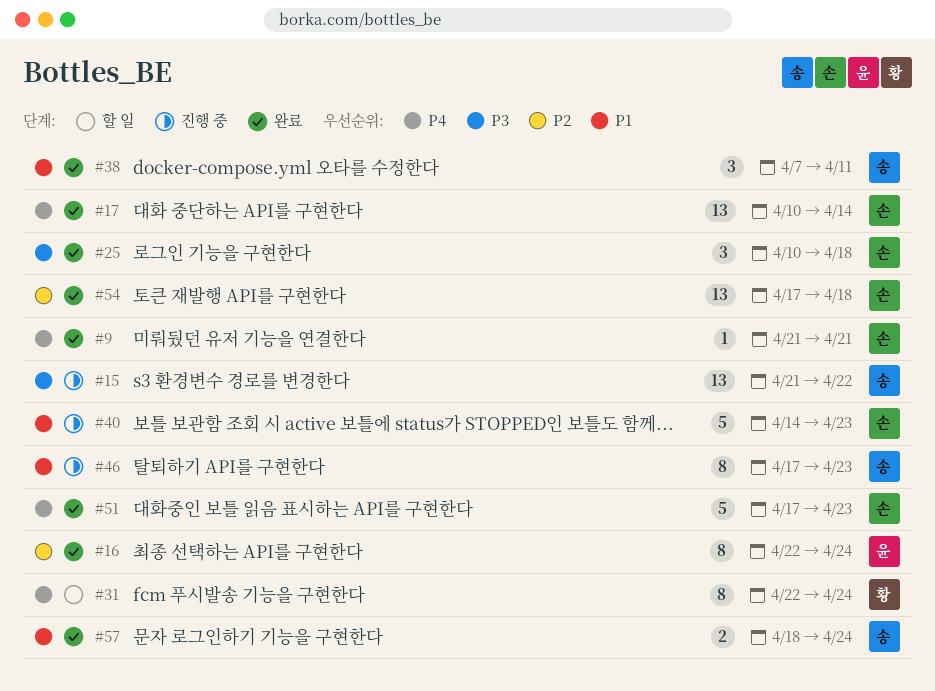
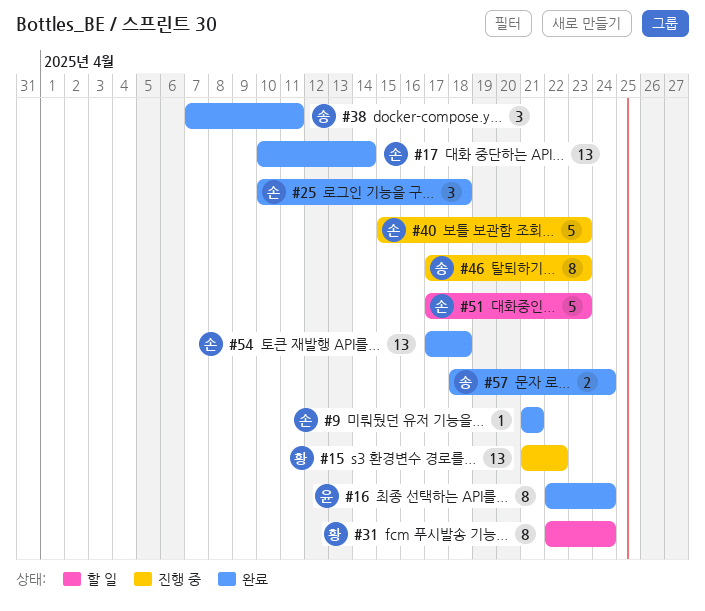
#15, owner: 송 -> 황
#40, start: Apr 14 -> Apr 15
#51, status: 완료 -> 할 일

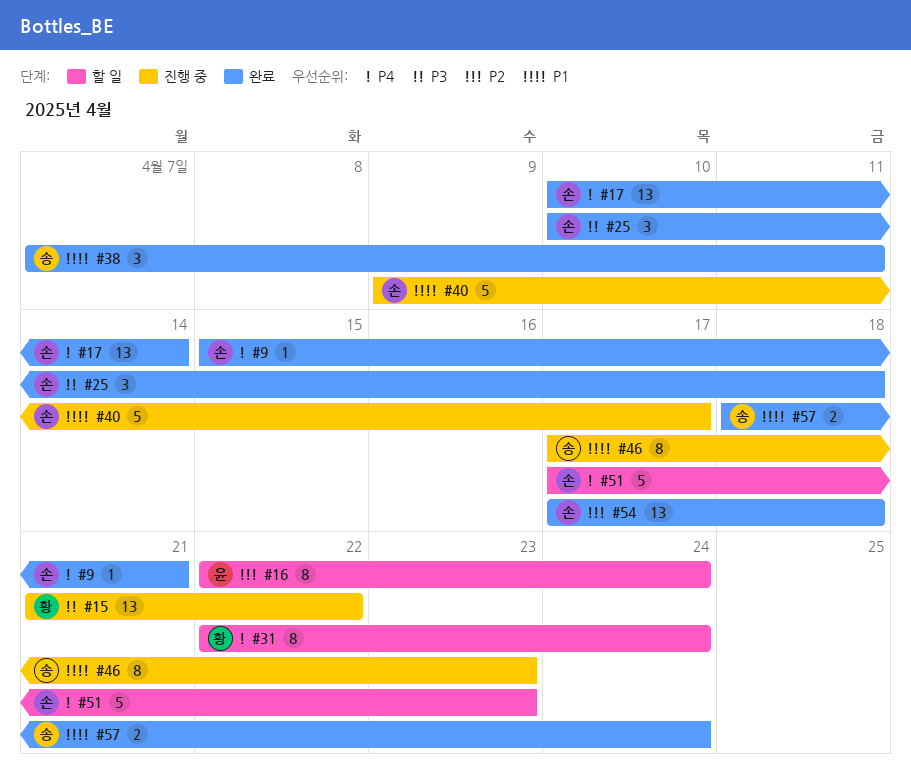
#9, start: Apr 21 -> Apr 15
#16, status: 완료 -> 할 일
#40, start: Apr 15 -> Apr 9
#40, due: Apr 23 -> Apr 17

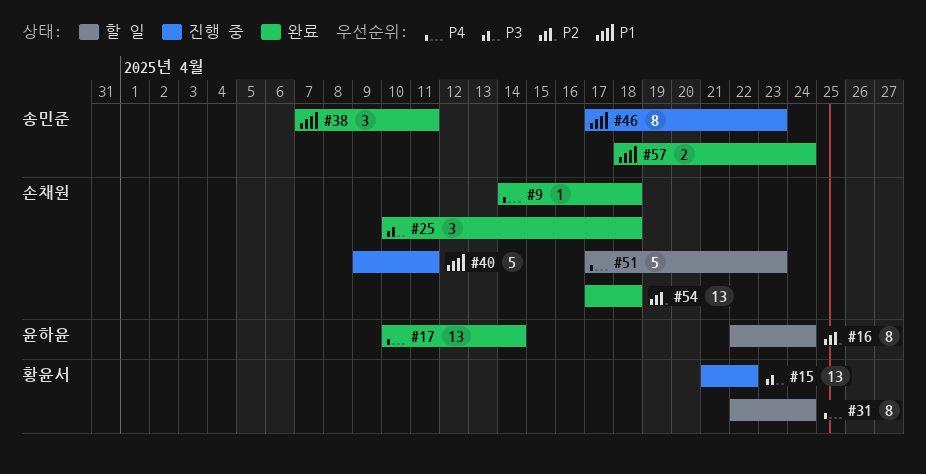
#9, start: Apr 15 -> Apr 14
#9, due: Apr 21 -> Apr 18
#17, owner: 손채원 -> 윤하윤
#40, due: Apr 17 -> Apr 11

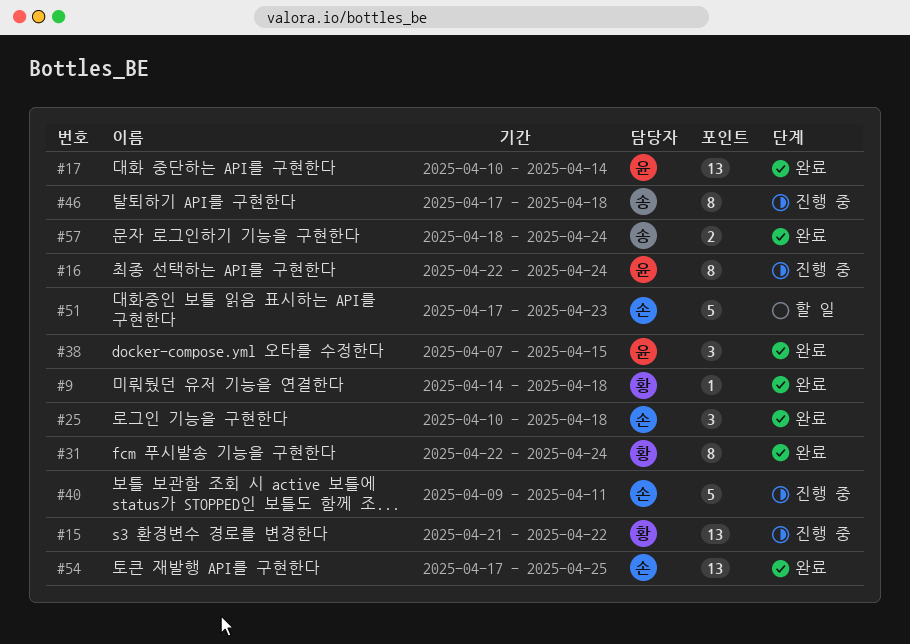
#9, owner: 손채원 -> 황윤서
#16, status: 할 일 -> 진행 중
#31, status: 할 일 -> 완료
#38, owner: 송민준 -> 윤하윤
#38, due: Apr 11 -> Apr 15
#46, due: Apr 23 -> Apr 18
#54, due: Apr 18 -> Apr 25

